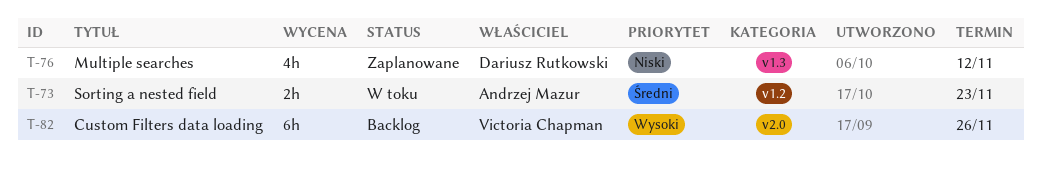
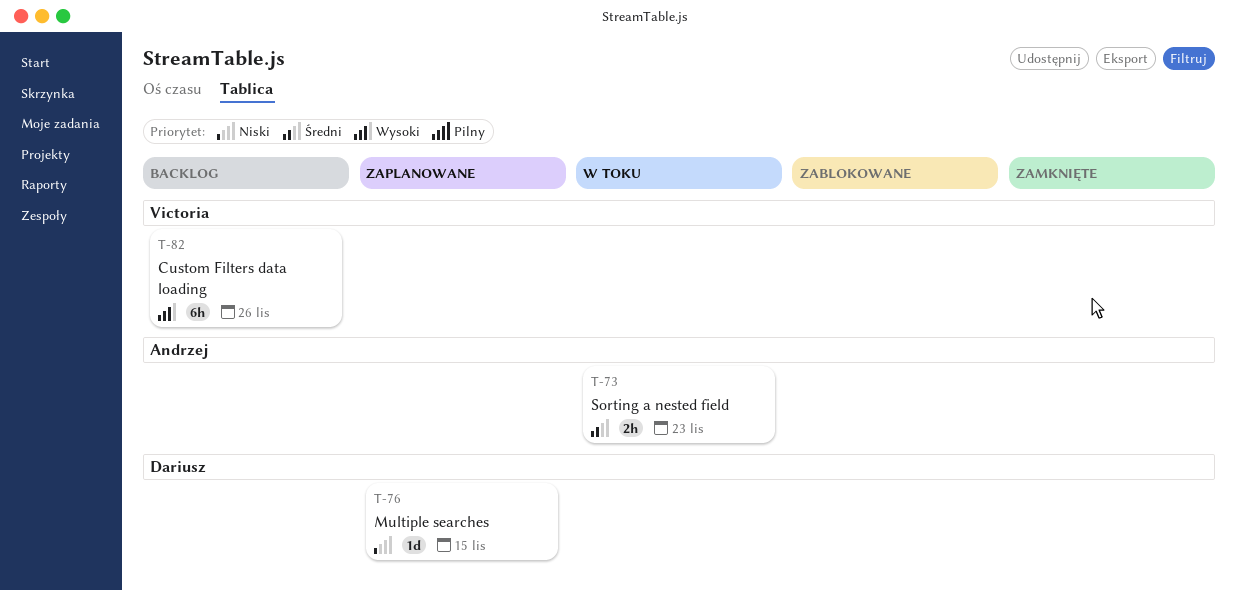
T-76, estimate: 4h -> 1d
T-76, due: Nov 12 -> Nov 15

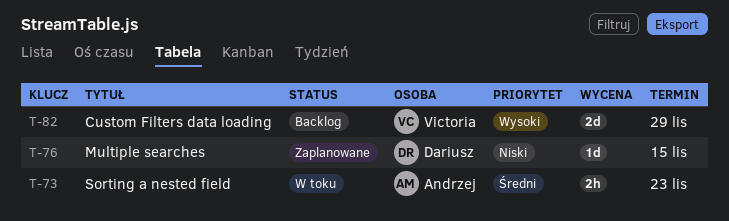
T-82, estimate: 6h -> 2d
T-82, due: Nov 26 -> Nov 29

